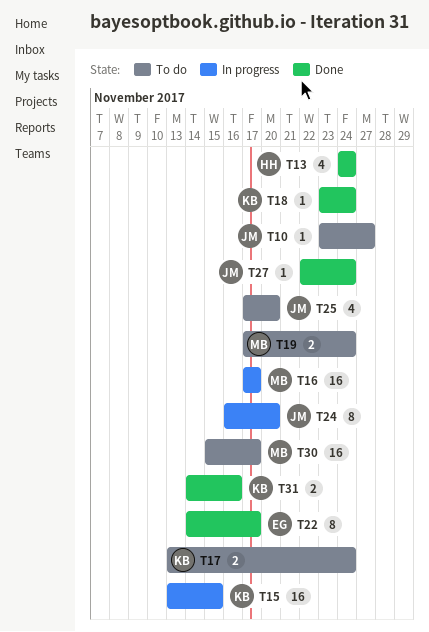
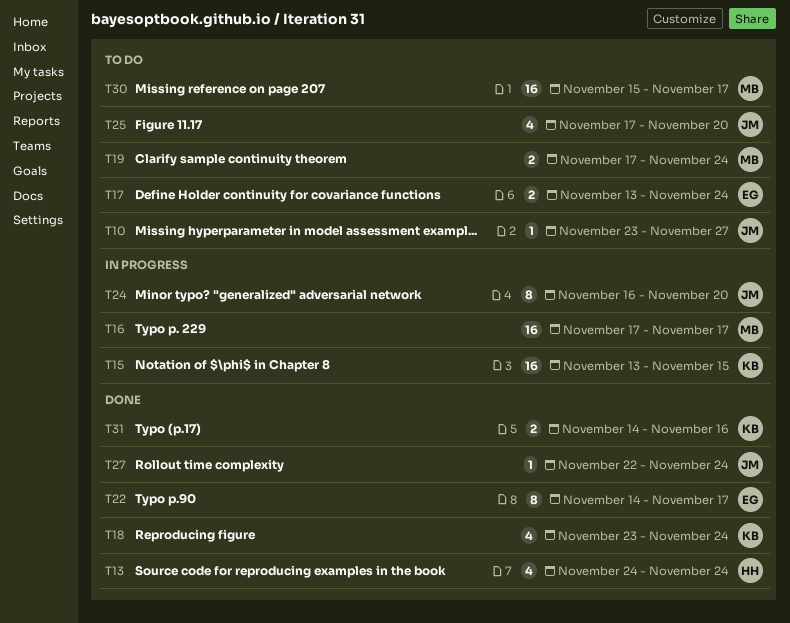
T17, owner: KB -> EG
T18, estimate: 1 -> 4

